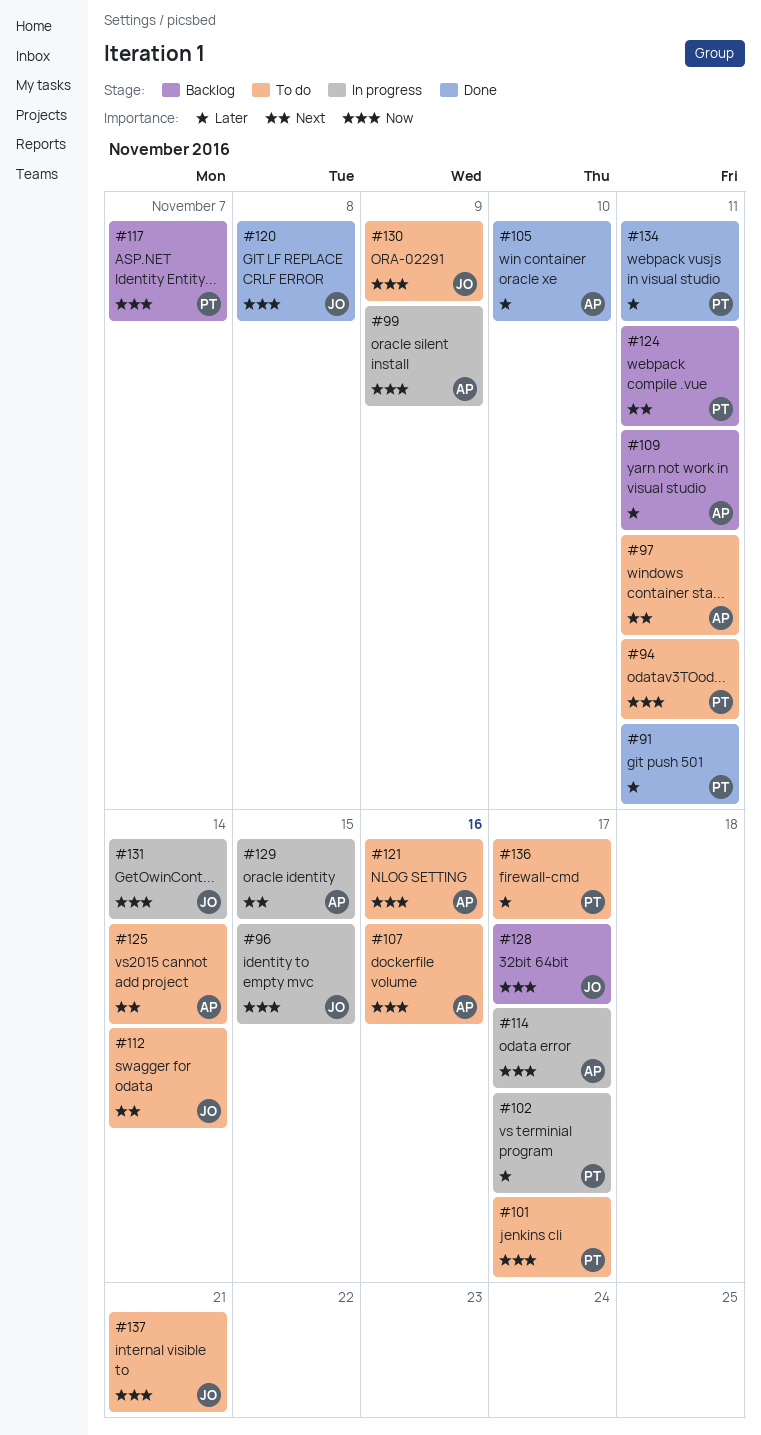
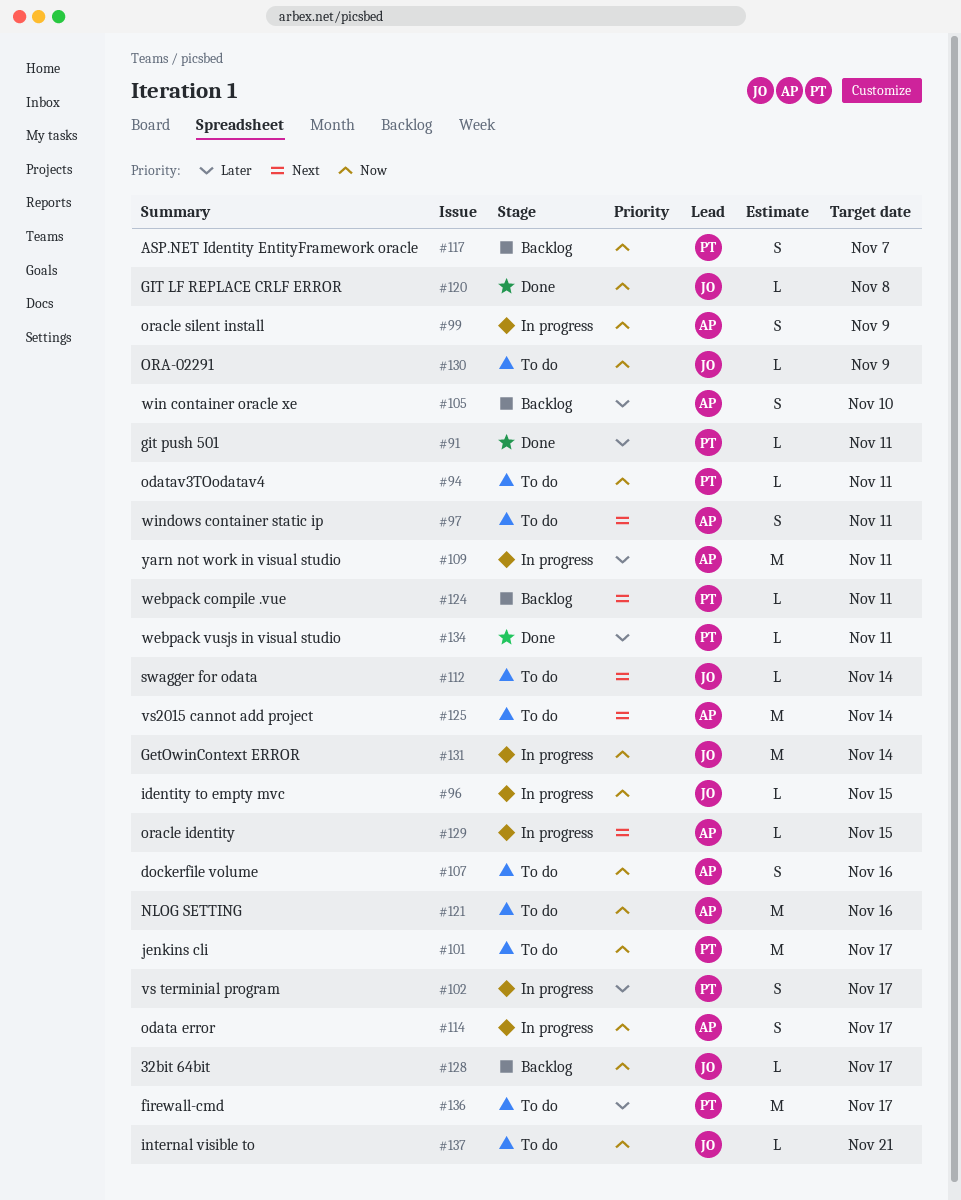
#105, status: Done -> Backlog
#109, status: Backlog -> In progress

